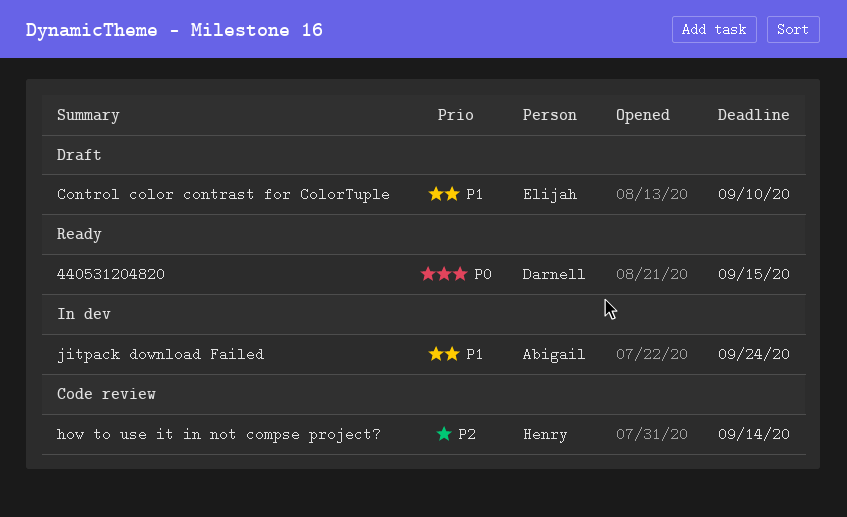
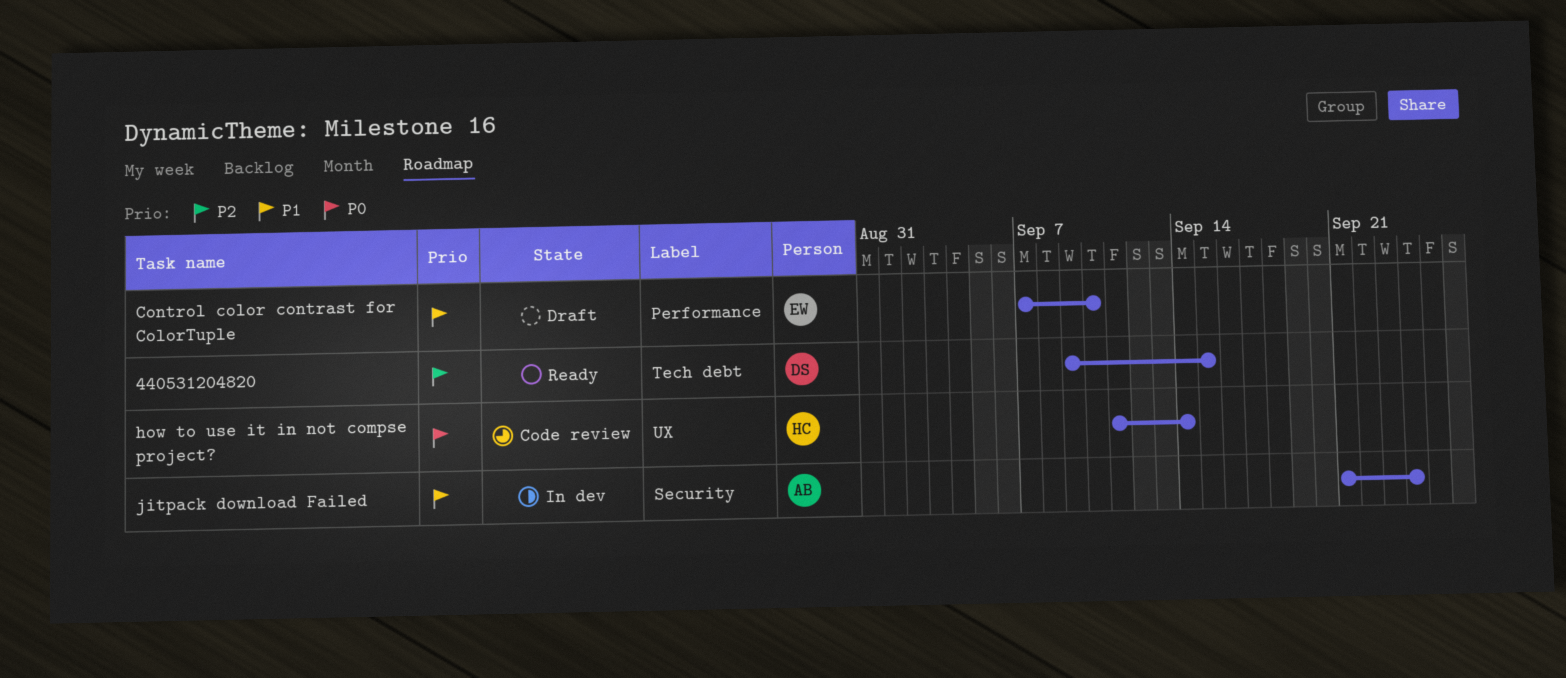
440531204820, priority: P0 -> P2
how to use it in not compse project?, priority: P2 -> P0

